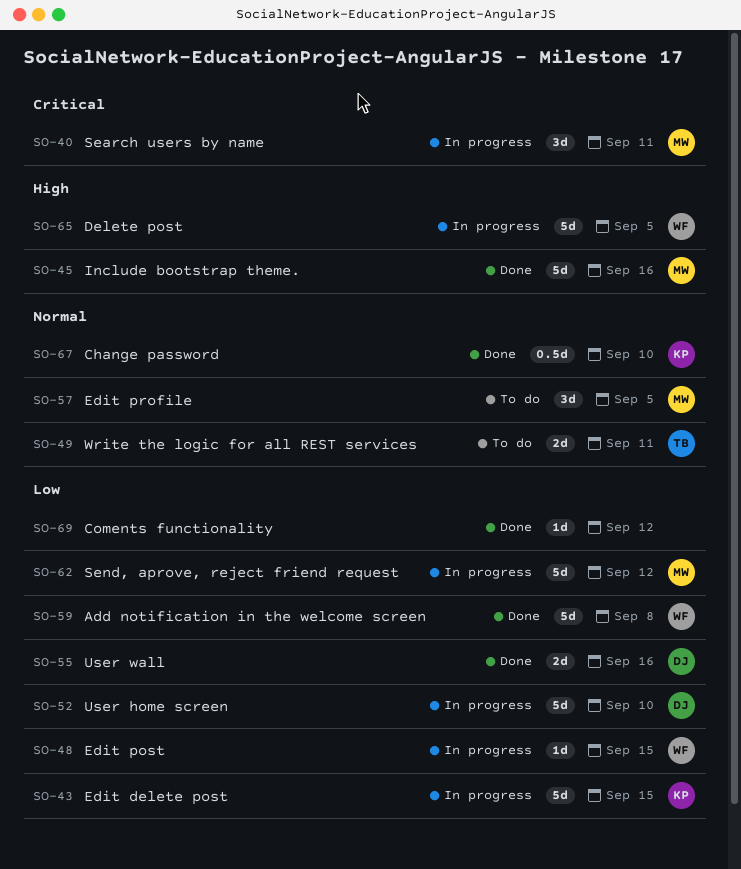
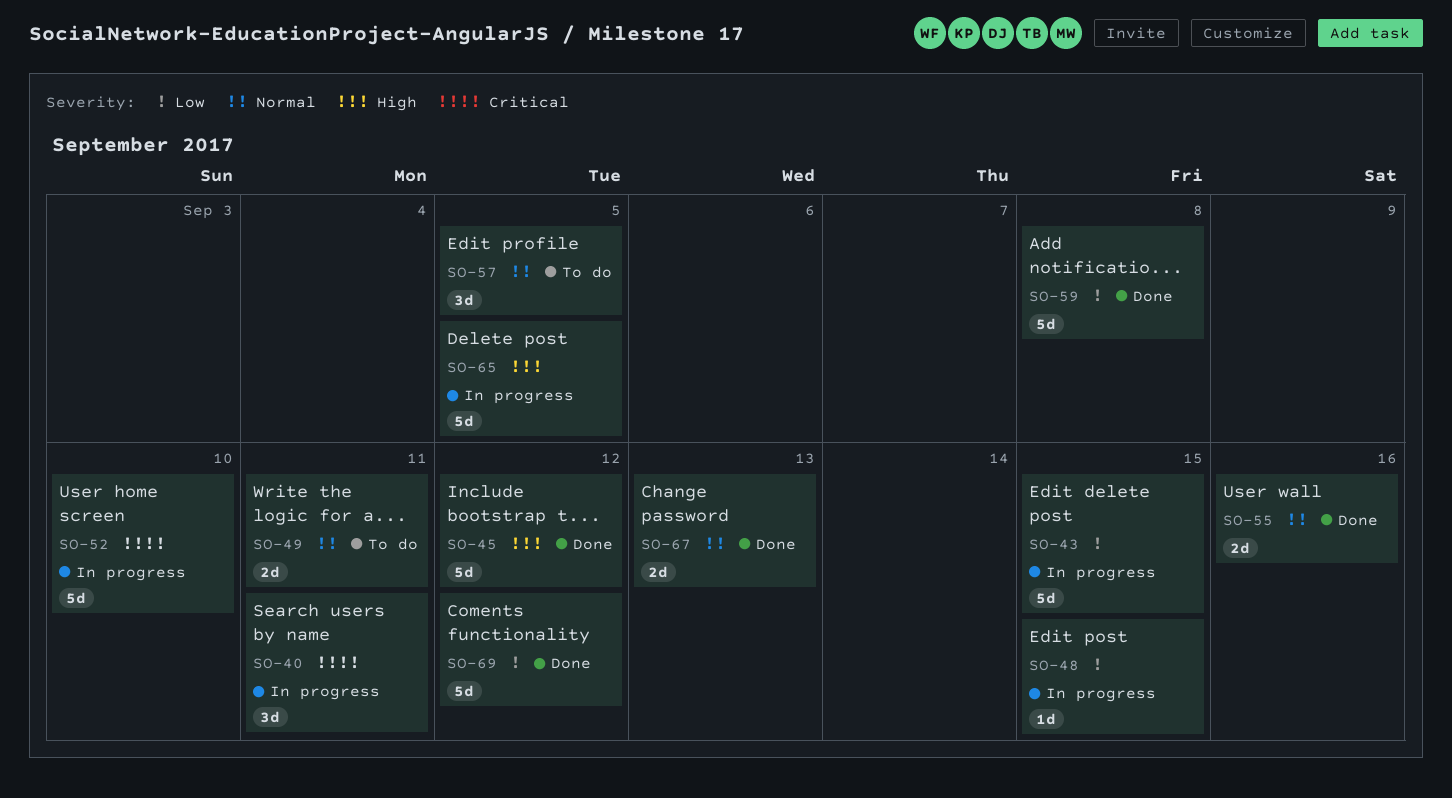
SO-45, due: Sep 16 -> Sep 12
SO-52, priority: Low -> Critical
SO-55, priority: Low -> Normal
SO-62: present -> none
SO-67, estimate: 0.5d -> 2d
SO-67, due: Sep 10 -> Sep 13
SO-69, estimate: 1d -> 5d

